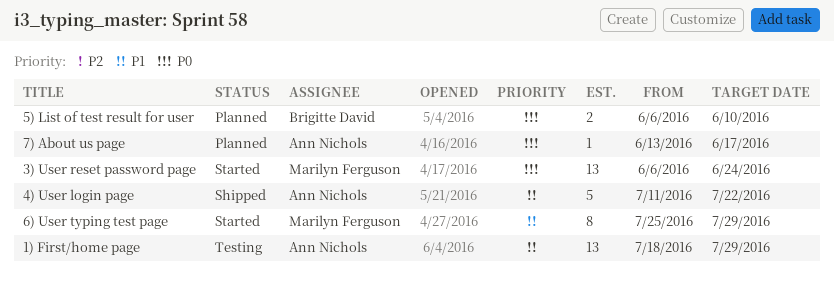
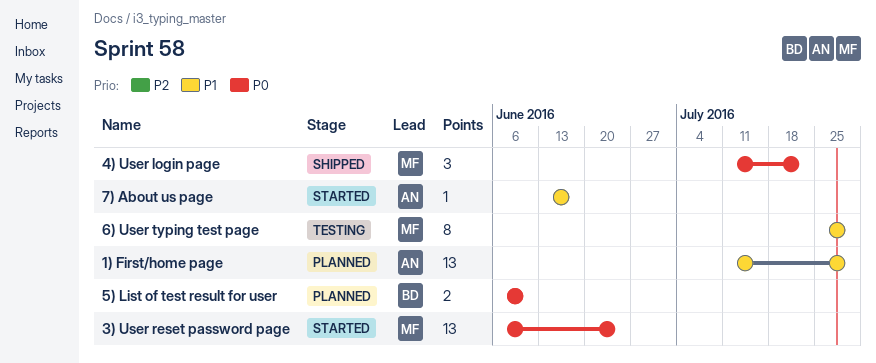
1) First/home page, status: Testing -> Planned
1) First/home page, start: Jul 18 -> Jul 11
4) User login page, owner: Ann Nichols -> Marilyn Ferguson
4) User login page, priority: P1 -> P0
4) User login page, estimate: 5 -> 3
6) User typing test page, status: Started -> Testing
7) About us page, status: Planned -> Started
7) About us page, priority: P0 -> P1

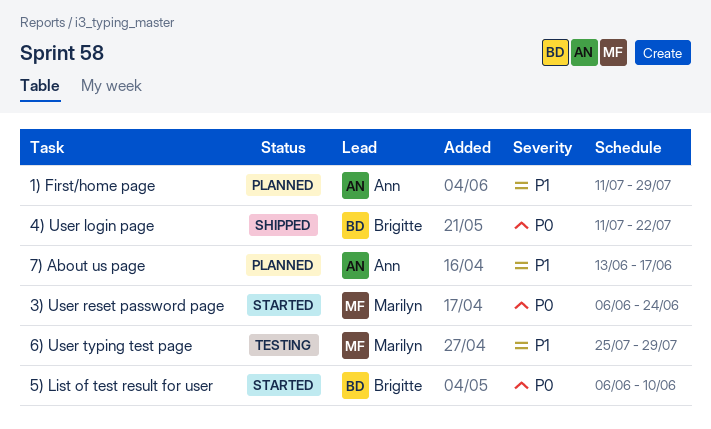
4) User login page, owner: Marilyn -> Brigitte
5) List of test result for user, status: Planned -> Started
7) About us page, status: Started -> Planned

